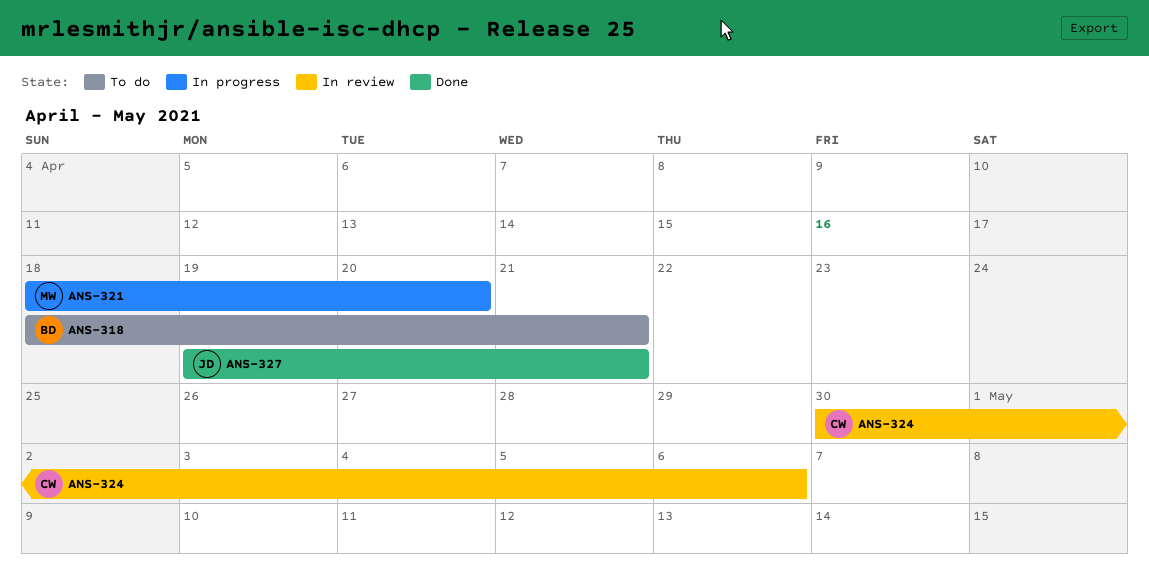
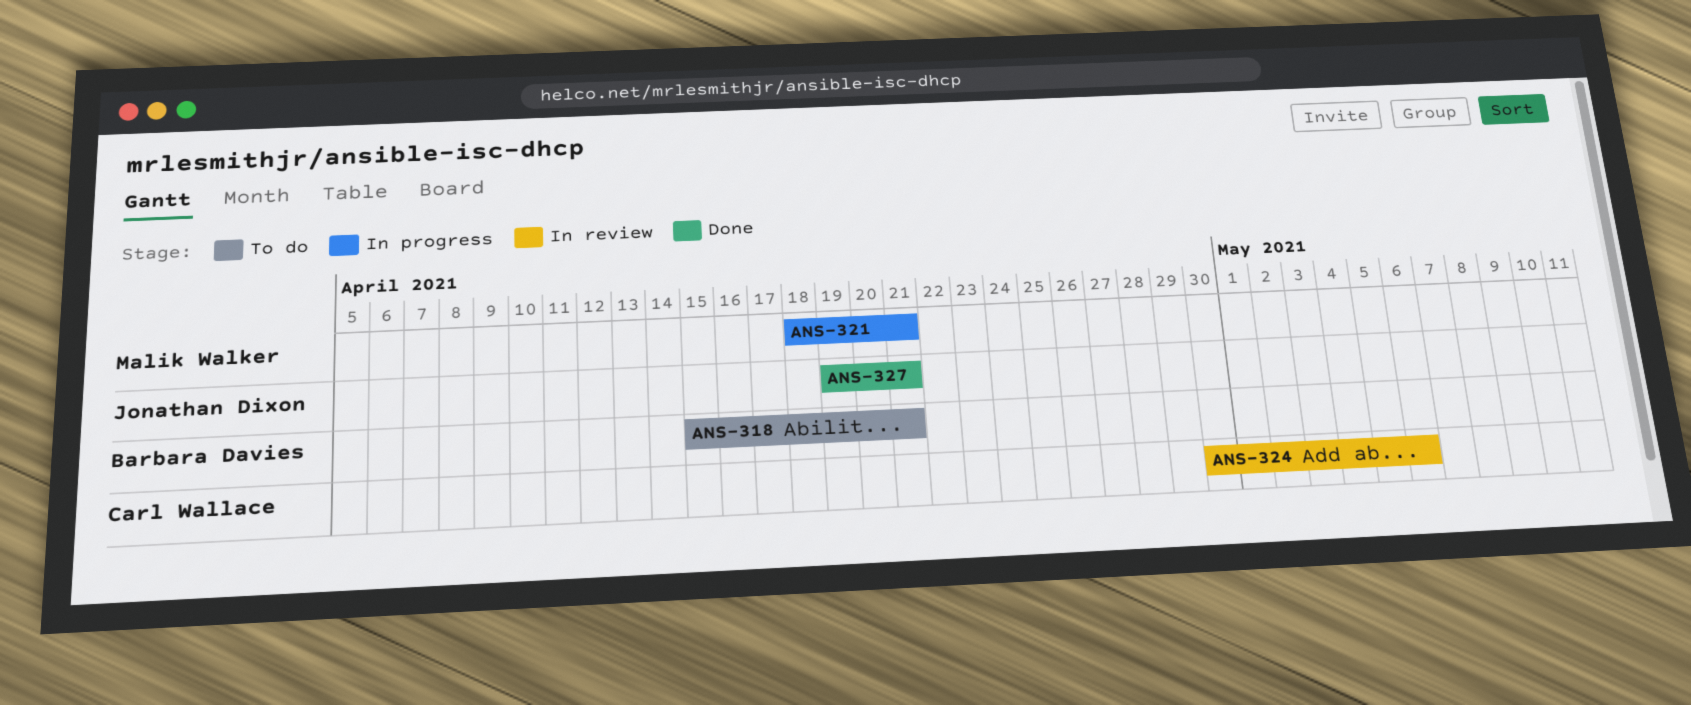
ANS-318, start: Apr 18 -> Apr 15
ANS-321, due: Apr 20 -> Apr 21

